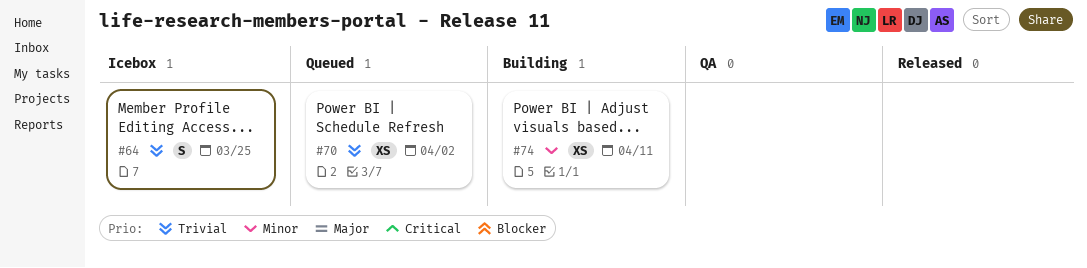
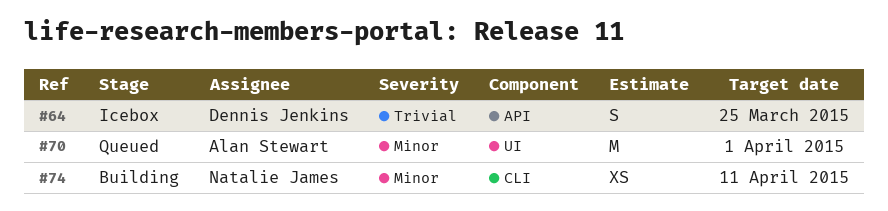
#70, priority: Trivial -> Minor
#70, estimate: XS -> M
#70, due: Apr 2 -> Apr 1

